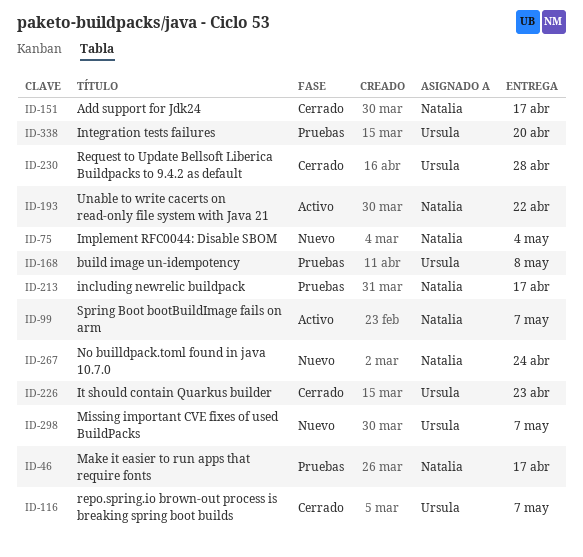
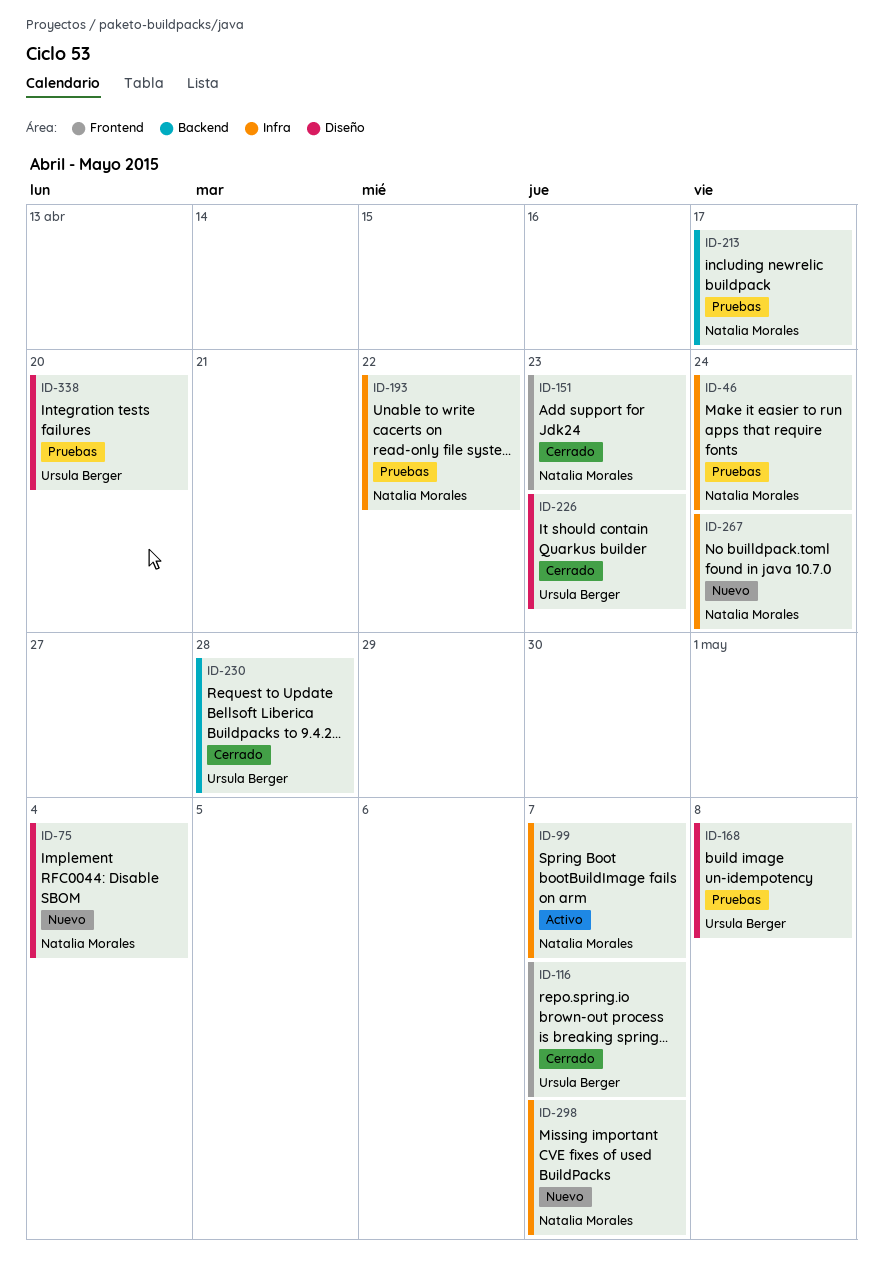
ID-46, due: Apr 17 -> Apr 24
ID-151, due: Apr 17 -> Apr 23
ID-193, status: Activo -> Pruebas
ID-298, owner: Ursula Berger -> Natalia Morales

